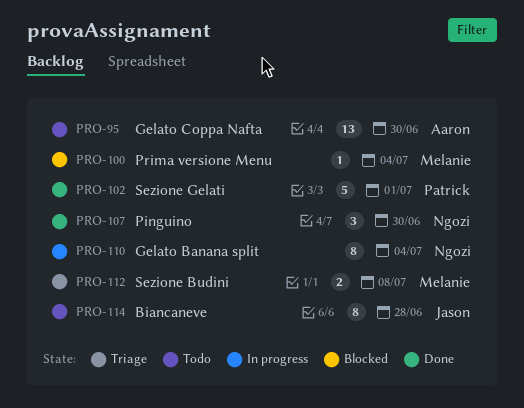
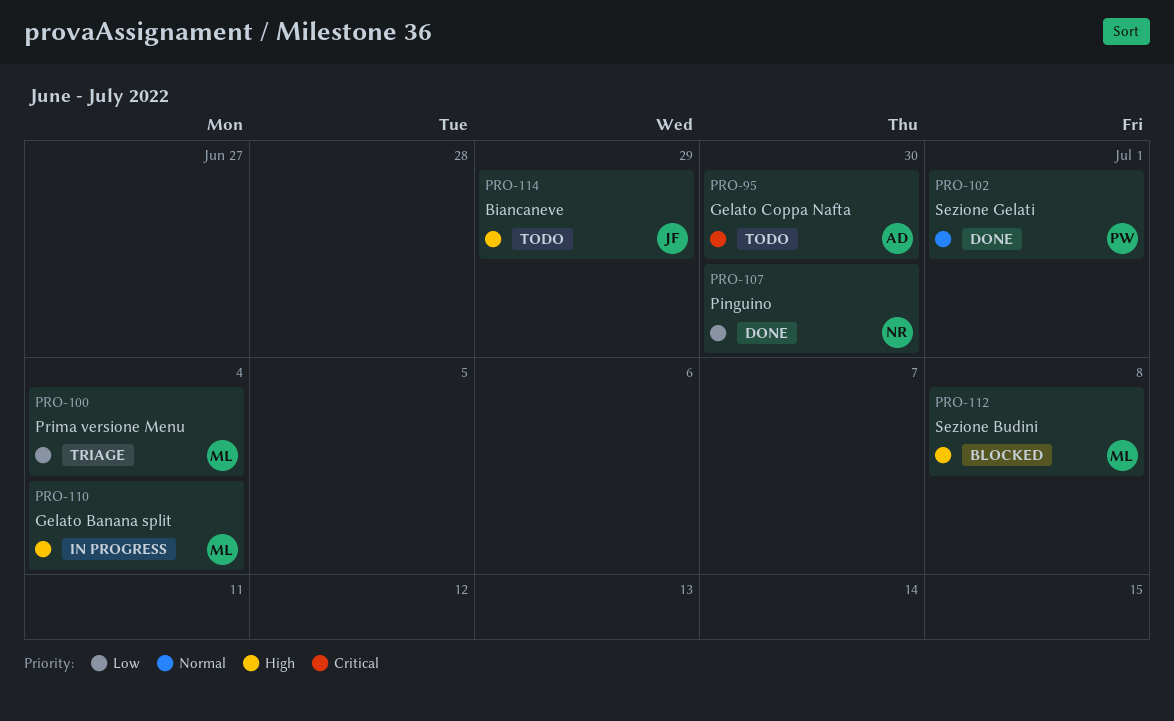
PRO-100, status: Blocked -> Triage
PRO-110, owner: Ngozi -> Melanie
PRO-112, status: Triage -> Blocked
PRO-114, due: Jun 28 -> Jun 29

